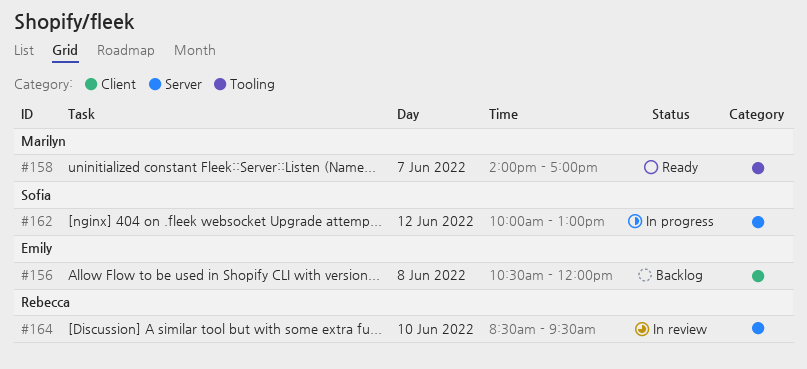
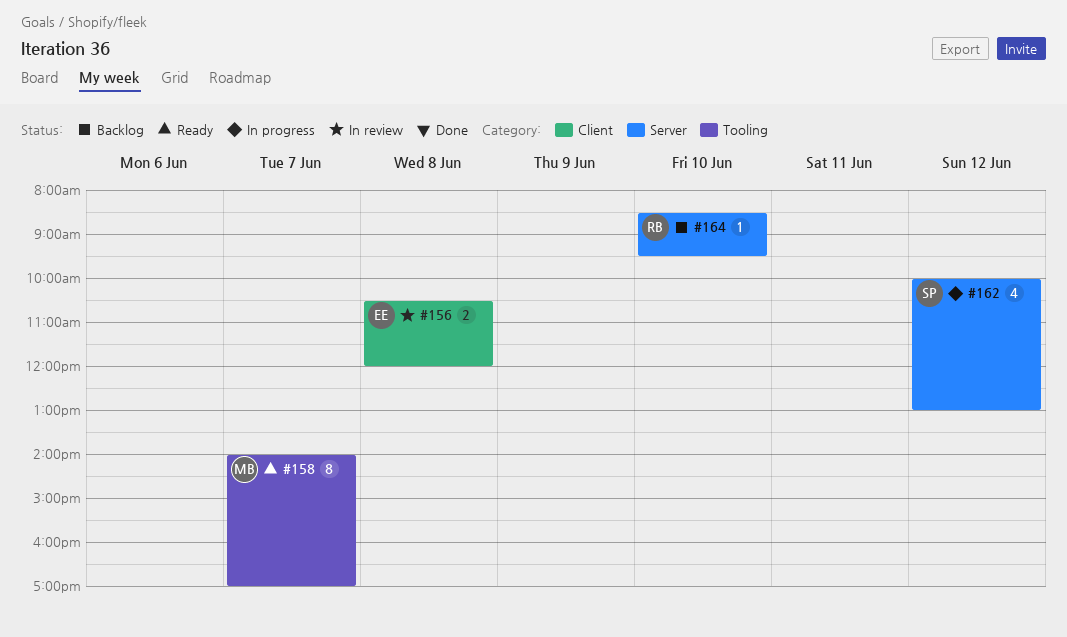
#156, status: Backlog -> In review
#164, status: In review -> Backlog

